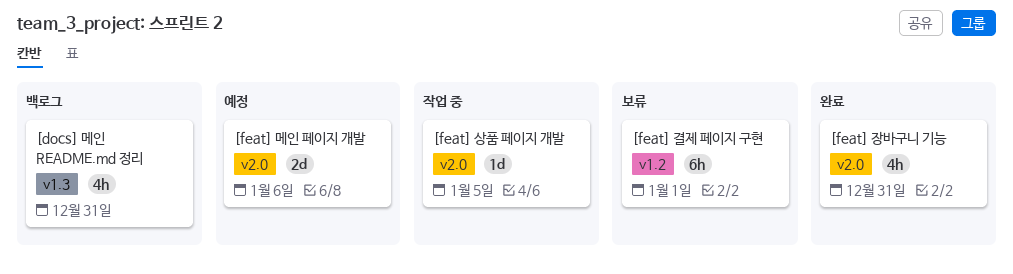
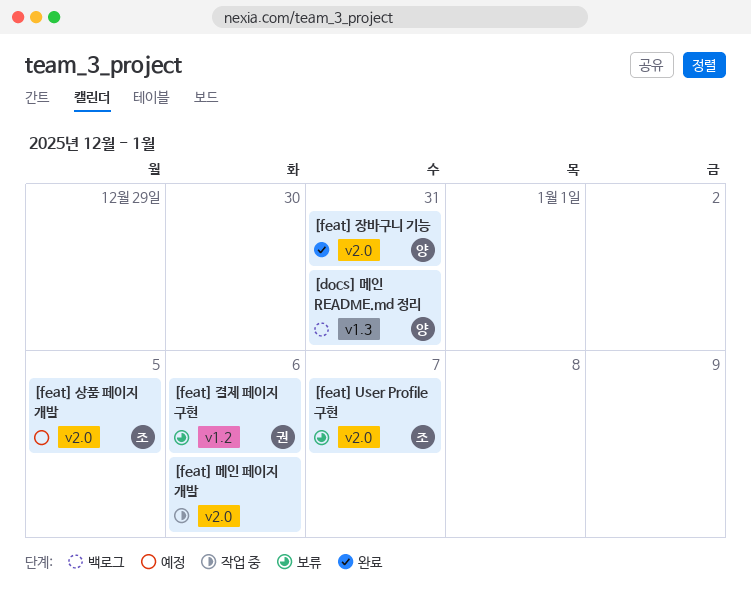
[feat] User Profile 구현: none -> present
[feat] 결제 페이지 구현, due: Jan 1 -> Jan 6
[feat] 메인 페이지 개발, status: 예정 -> 작업 중
[feat] 상품 페이지 개발, status: 작업 중 -> 예정

